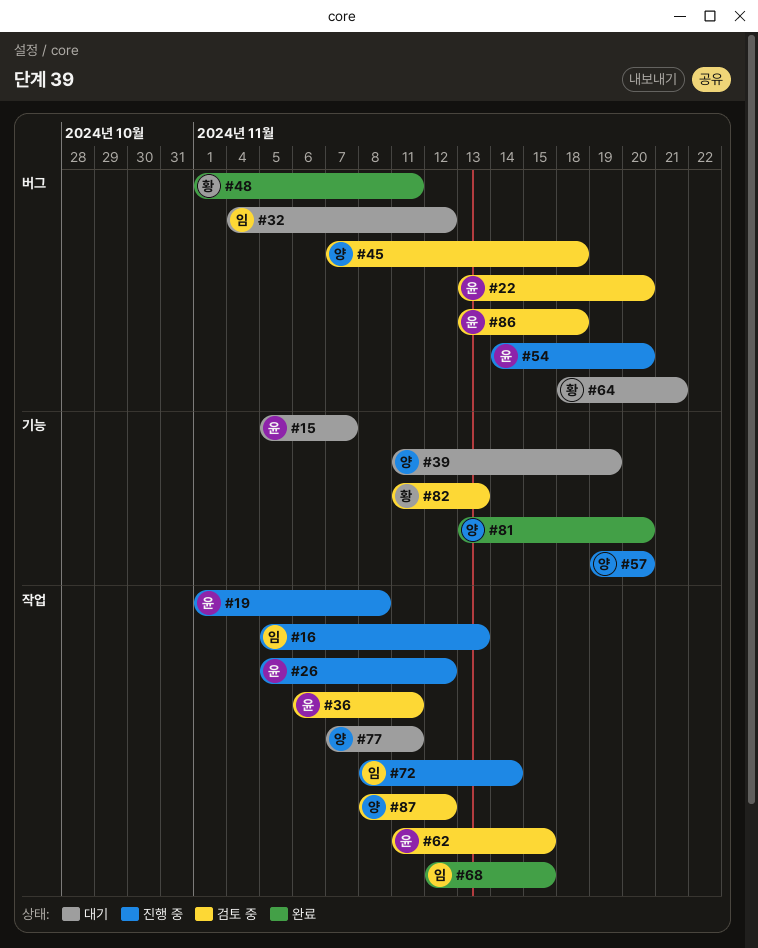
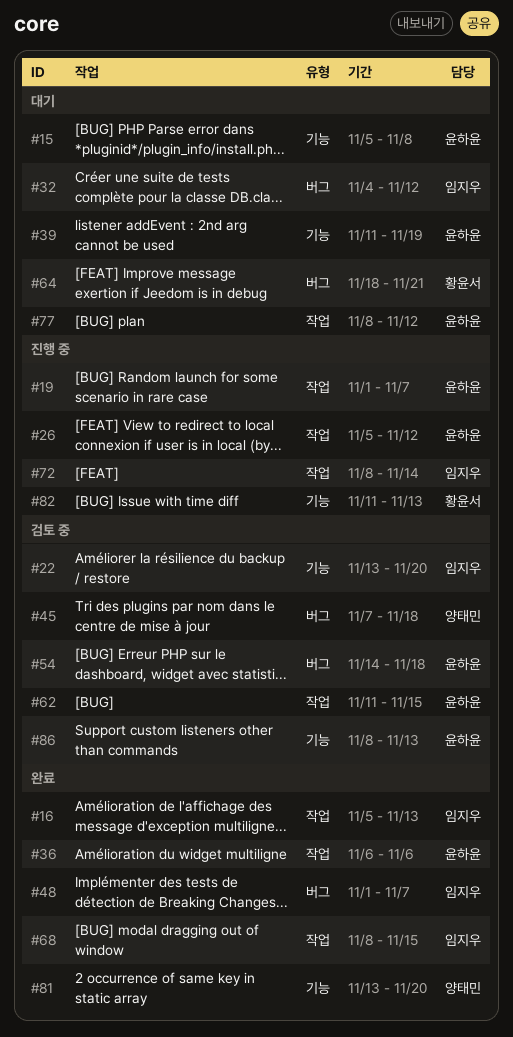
#15, due: Nov 7 -> Nov 8
#16, status: 진행 중 -> 완료
#19, due: Nov 8 -> Nov 7
#22, owner: 윤하윤 -> 임지우
#22, label: 버그 -> 기능
#36, status: 검토 중 -> 완료
#36, due: Nov 11 -> Nov 6
#39, owner: 양태민 -> 윤하윤
#48, owner: 황윤서 -> 임지우
#48, due: Nov 11 -> Nov 7
#54, status: 진행 중 -> 검토 중
#54, due: Nov 20 -> Nov 18
#57: present -> none
#68, start: Nov 12 -> Nov 8
#77, owner: 양태민 -> 윤하윤
#77, start: Nov 7 -> Nov 8
#77, due: Nov 11 -> Nov 12
#82, status: 검토 중 -> 진행 중
#86, label: 버그 -> 기능
#86, start: Nov 13 -> Nov 8
#86, due: Nov 18 -> Nov 13
#87: present -> none

